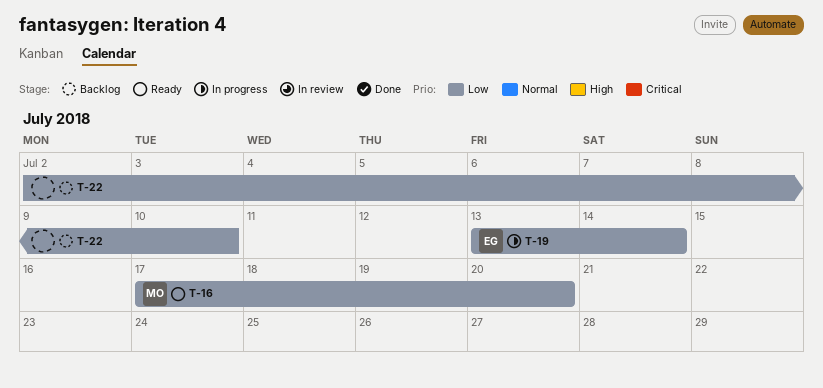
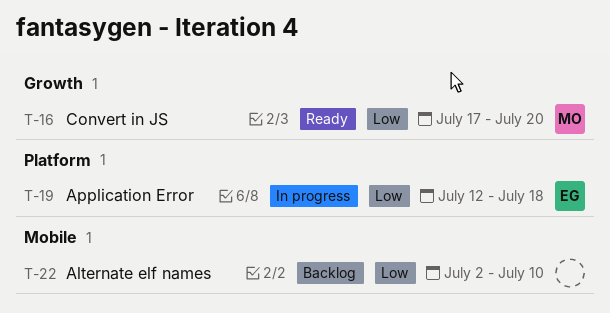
T-19, start: Jul 13 -> Jul 12
T-19, due: Jul 14 -> Jul 18

